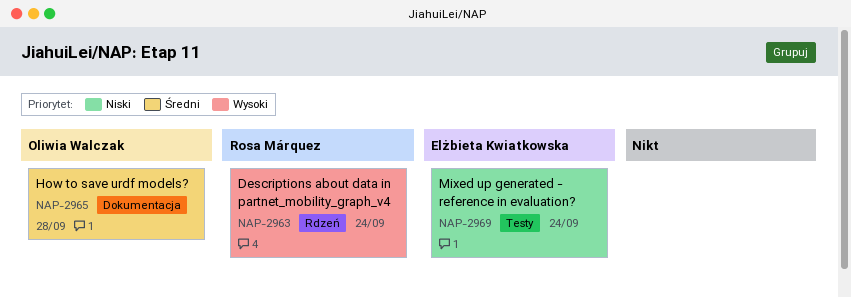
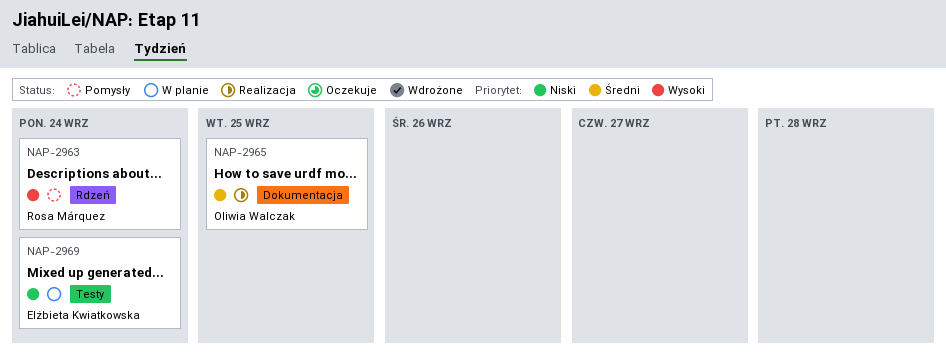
NAP-2965, due: Sep 28 -> Sep 25

